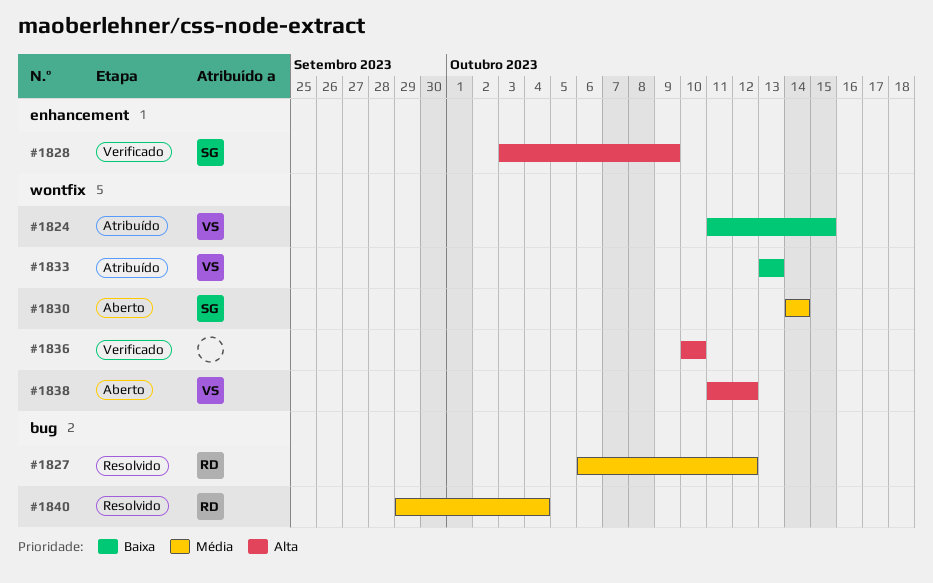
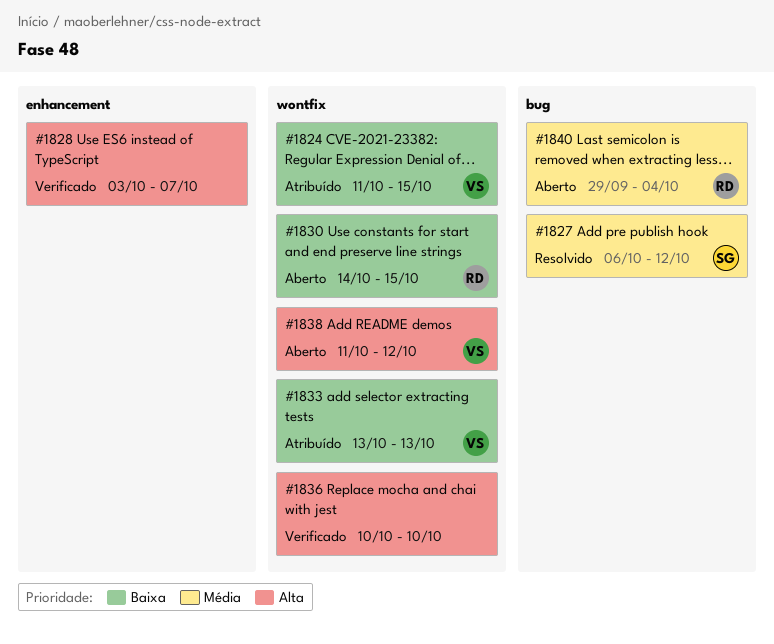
#1827, owner: RD -> SG
#1828, owner: SG -> none
#1828, due: Oct 9 -> Oct 7
#1830, owner: SG -> RD
#1830, priority: Média -> Baixa
#1830, due: Oct 14 -> Oct 15
#1840, status: Resolvido -> Aberto

